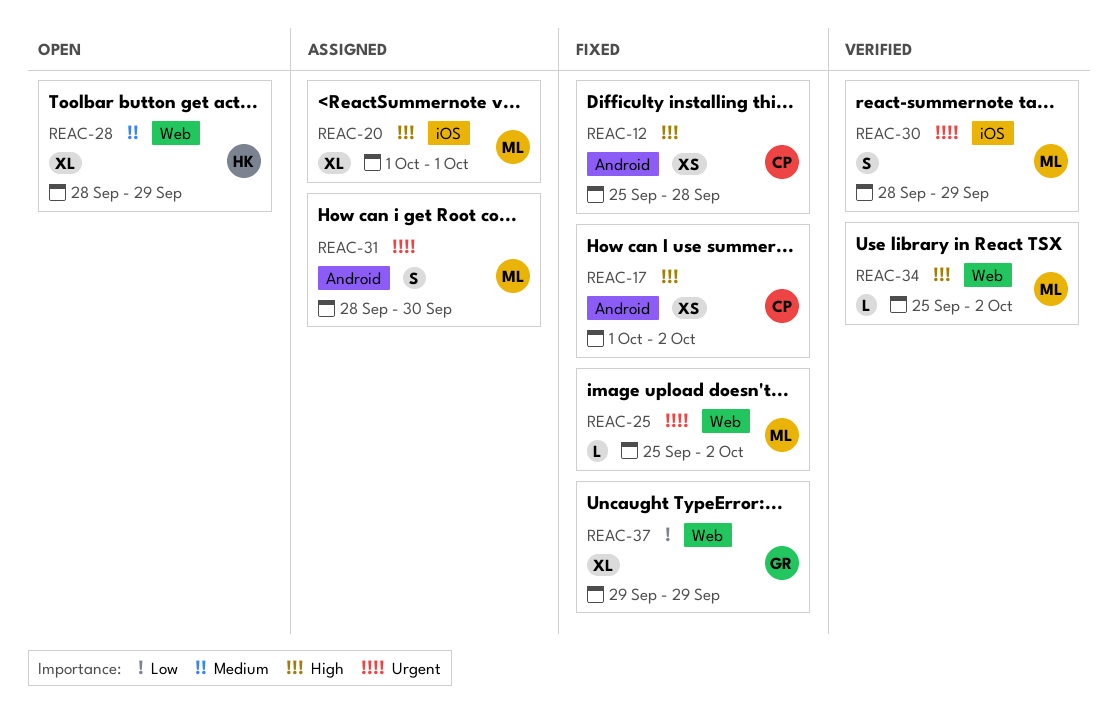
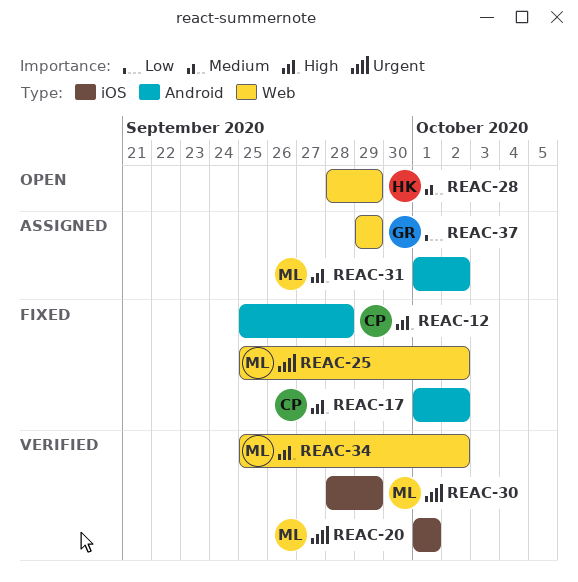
REAC-20, status: Assigned -> Verified
REAC-20, priority: High -> Urgent
REAC-31, priority: Urgent -> High
REAC-31, start: Sep 28 -> Oct 1
REAC-31, due: Sep 30 -> Oct 2
REAC-37, status: Fixed -> Assigned

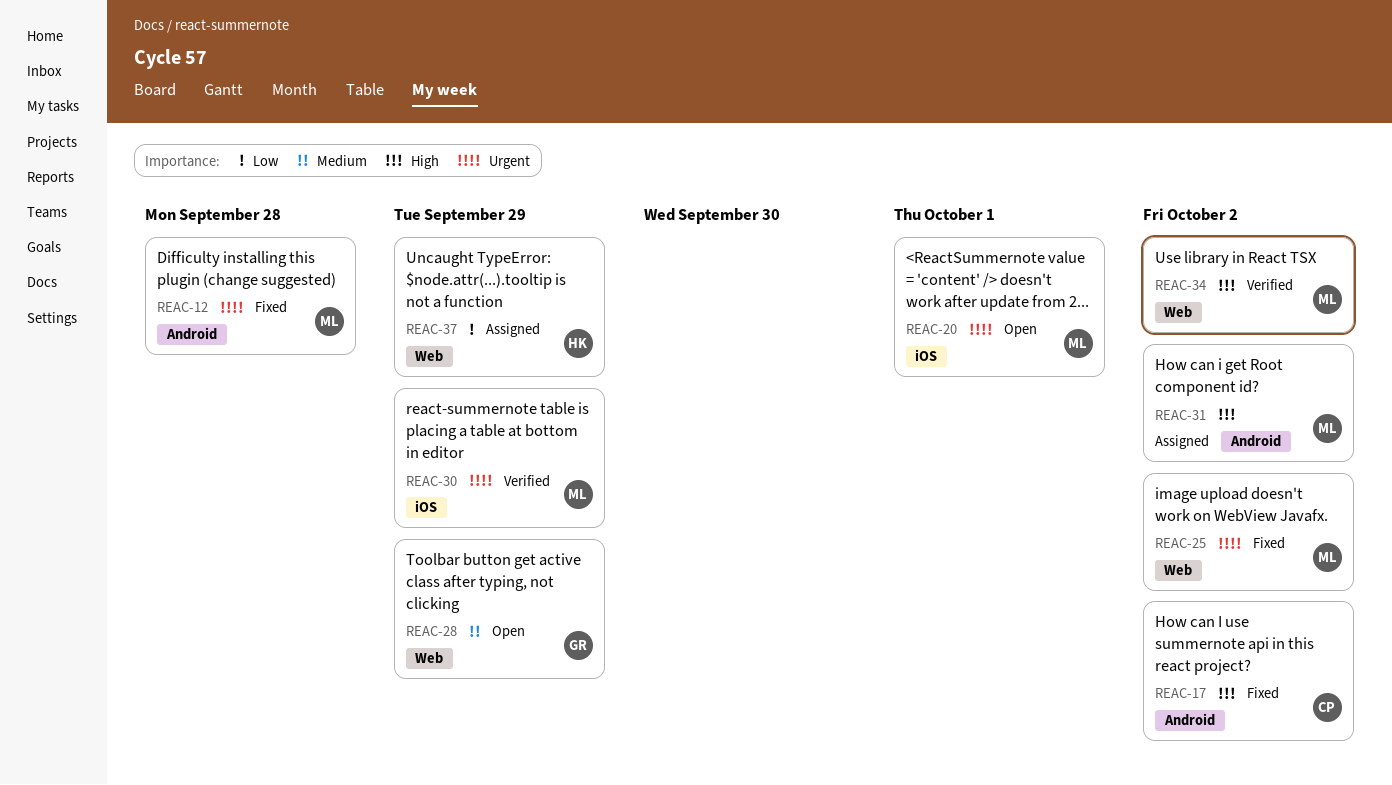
REAC-12, owner: CP -> ML
REAC-12, priority: High -> Urgent
REAC-20, status: Verified -> Open
REAC-28, owner: HK -> GR
REAC-37, owner: GR -> HK

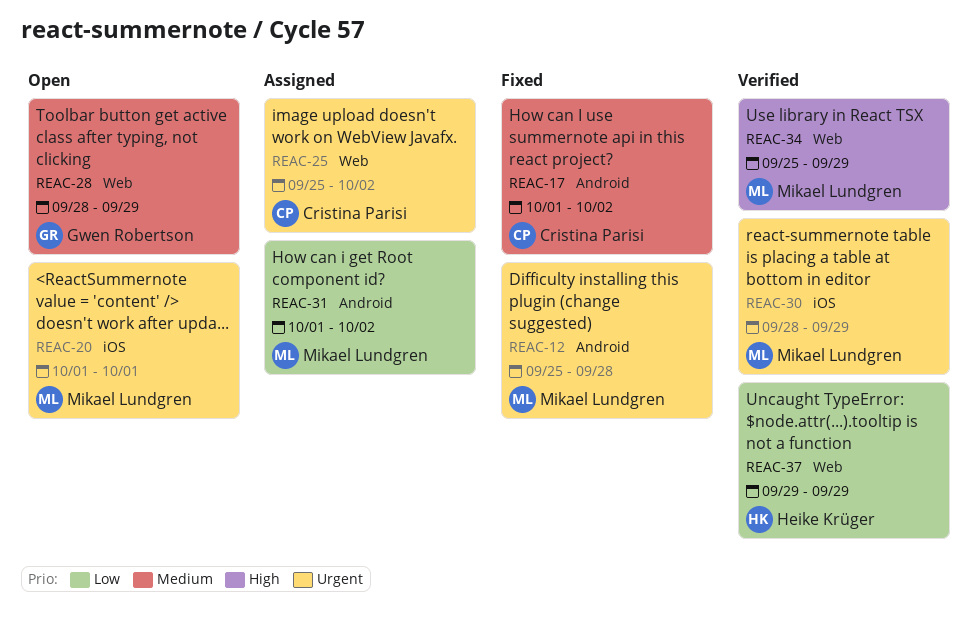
REAC-17, priority: High -> Medium
REAC-25, status: Fixed -> Assigned
REAC-25, owner: Mikael Lundgren -> Cristina Parisi
REAC-31, priority: High -> Low
REAC-34, due: Oct 2 -> Sep 29
REAC-37, status: Assigned -> Verified

